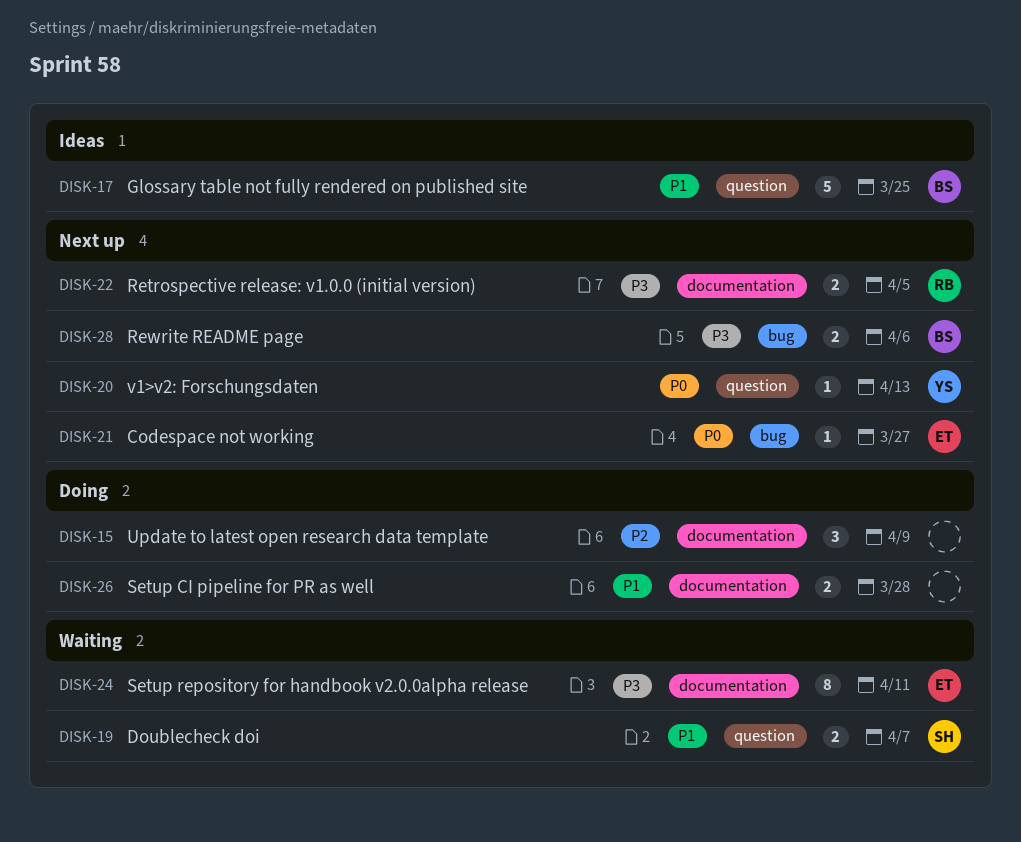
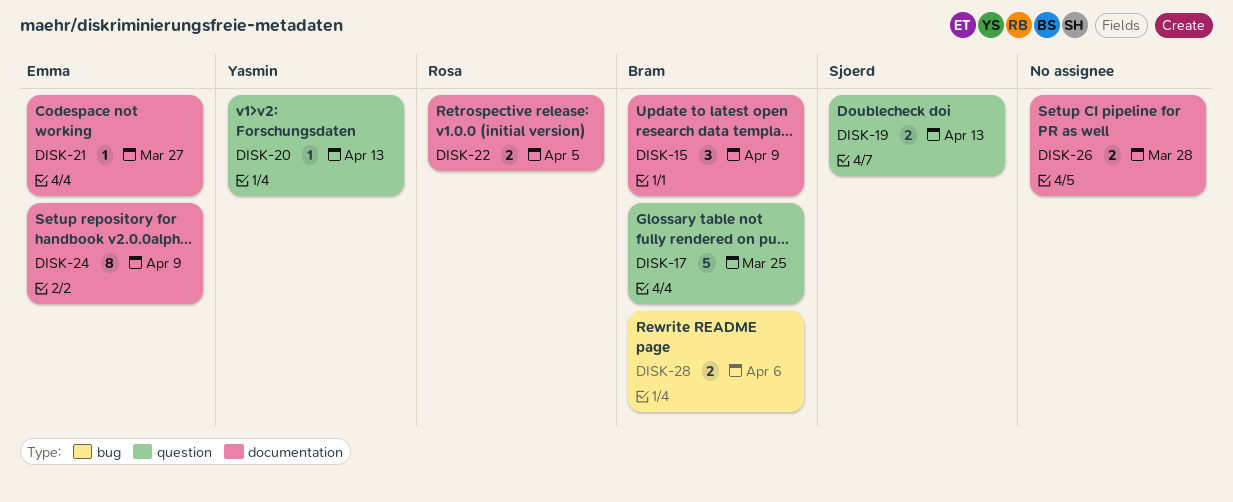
DISK-15, owner: none -> Bram
DISK-19, due: Apr 7 -> Apr 13
DISK-21, label: bug -> documentation
DISK-24, due: Apr 11 -> Apr 9

